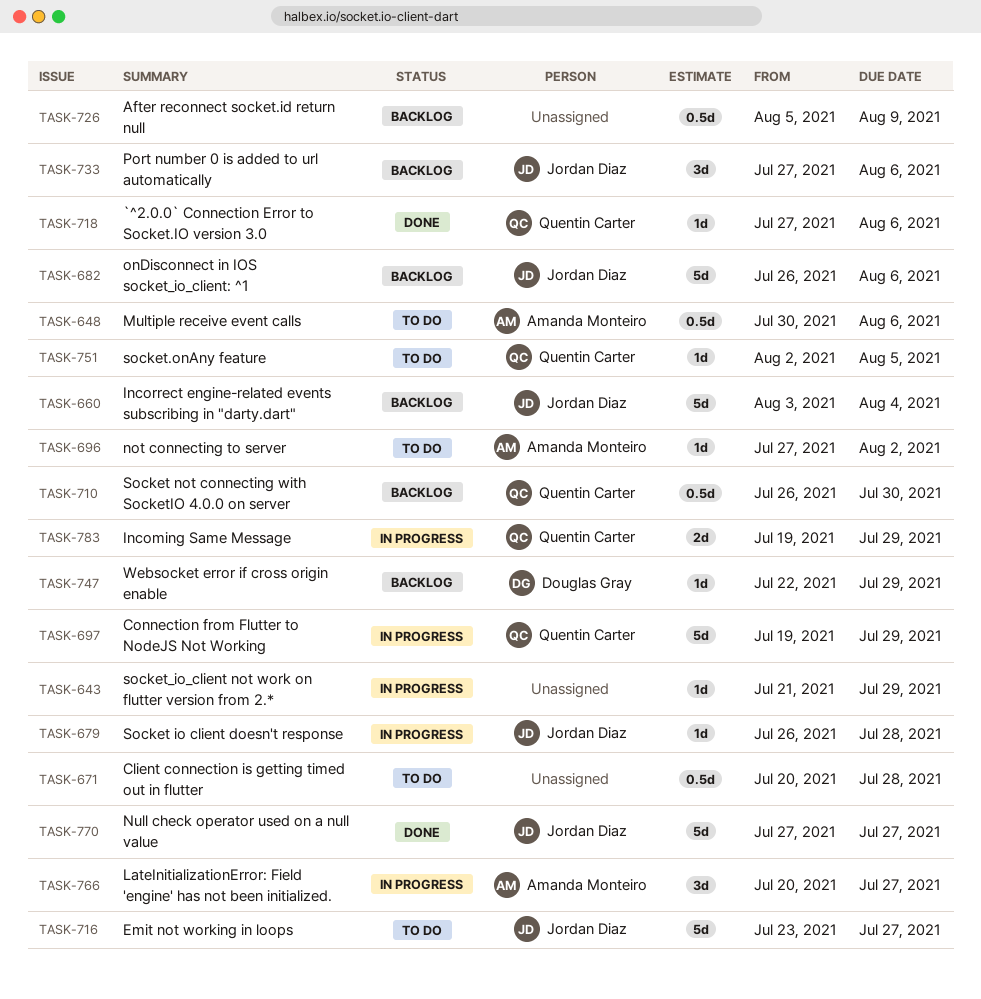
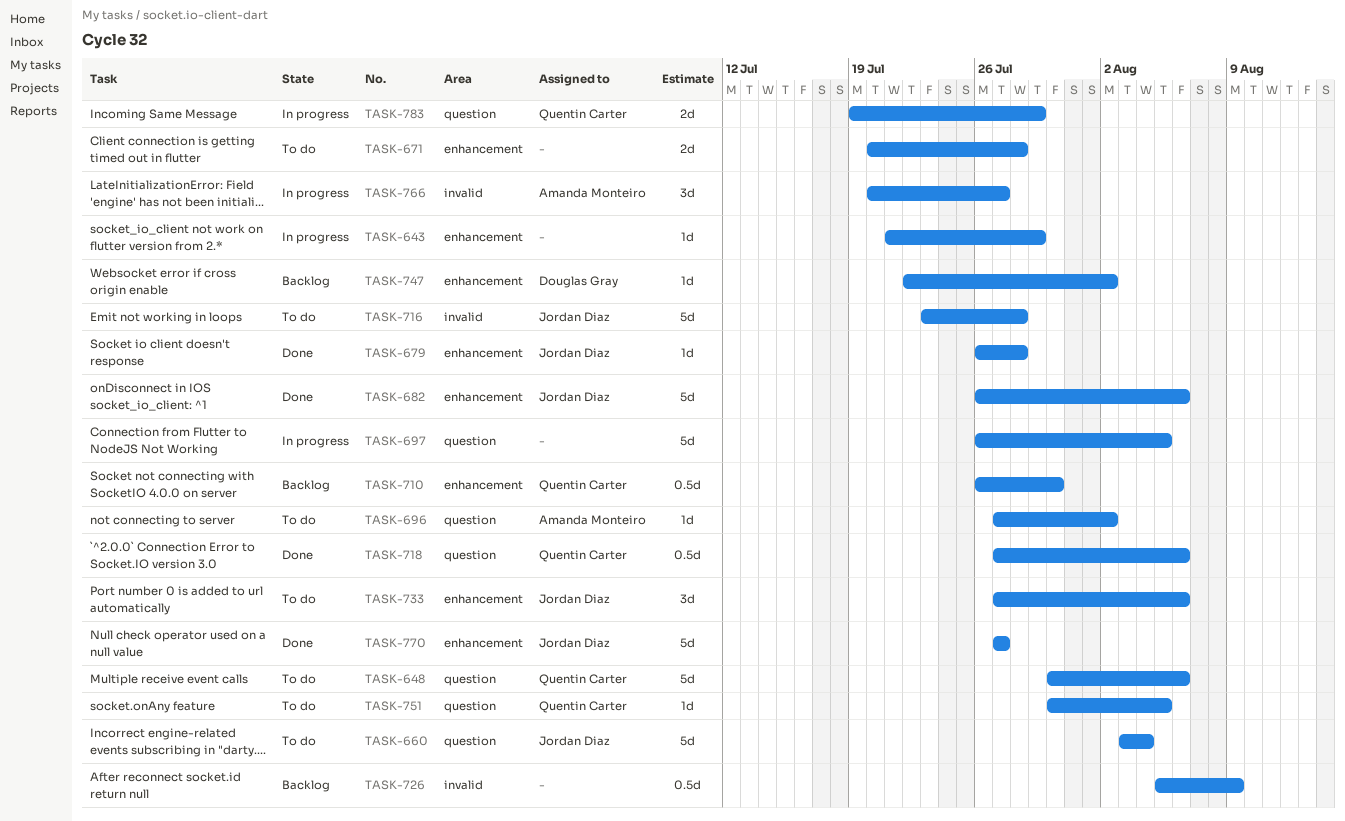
TASK-648, owner: Amanda Monteiro -> Quentin Carter
TASK-648, estimate: 0.5d -> 5d
TASK-660, status: Backlog -> To do
TASK-671, estimate: 0.5d -> 2d
TASK-679, status: In progress -> Done
TASK-682, status: Backlog -> Done
TASK-697, owner: Quentin Carter -> none
TASK-697, start: Jul 19 -> Jul 26
TASK-697, due: Jul 29 -> Aug 5
TASK-716, due: Jul 27 -> Jul 28
TASK-718, estimate: 1d -> 0.5d
TASK-733, status: Backlog -> To do
TASK-747, due: Jul 29 -> Aug 2
TASK-751, start: Aug 2 -> Jul 30

